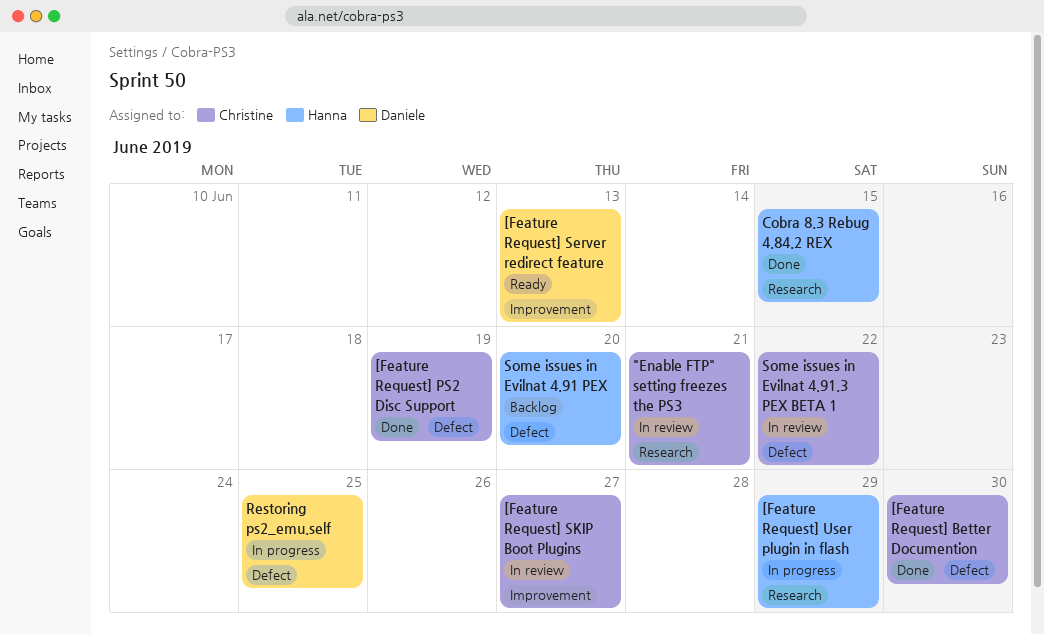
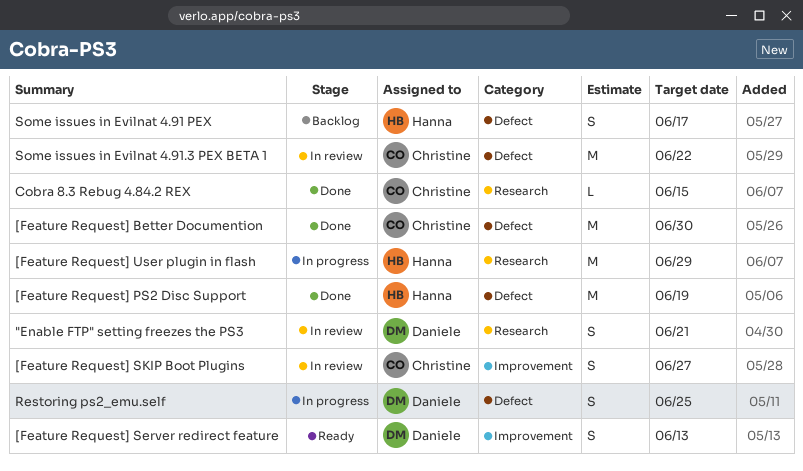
"Enable FTP" setting freezes the PS3, owner: Christine -> Daniele
[Feature Request] PS2 Disc Support, owner: Christine -> Hanna
Cobra 8.3 Rebug 4.84.2 REX, owner: Hanna -> Christine
Some issues in Evilnat 4.91 PEX, due: Jun 20 -> Jun 17

